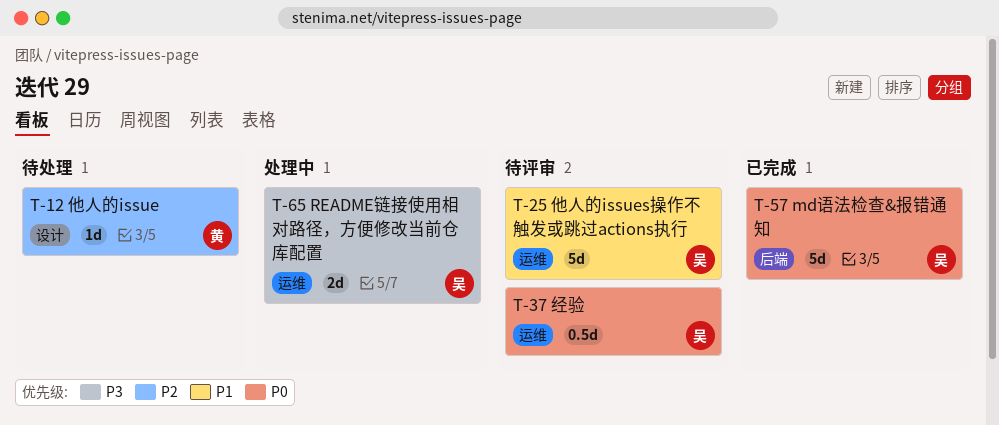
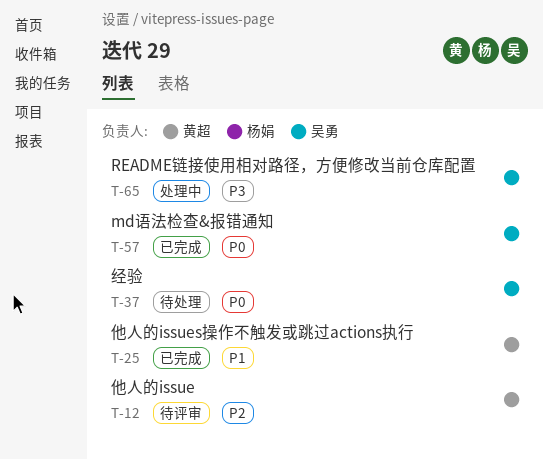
T-12, status: 待处理 -> 待评审
T-25, status: 待评审 -> 已完成
T-25, owner: 吴勇 -> 黄超
T-37, status: 待评审 -> 待处理

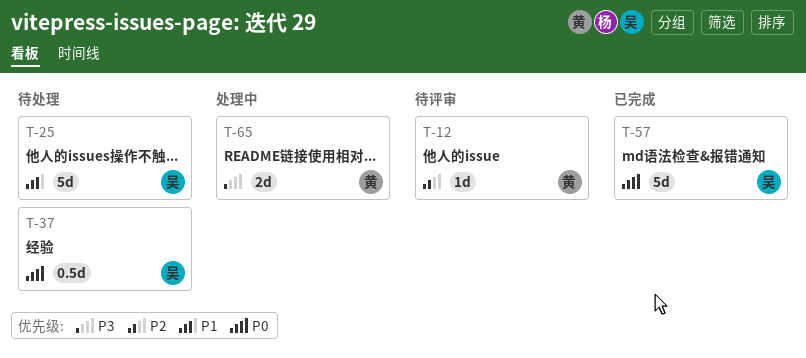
T-25, status: 已完成 -> 待处理
T-25, owner: 黄超 -> 吴勇
T-65, owner: 吴勇 -> 黄超

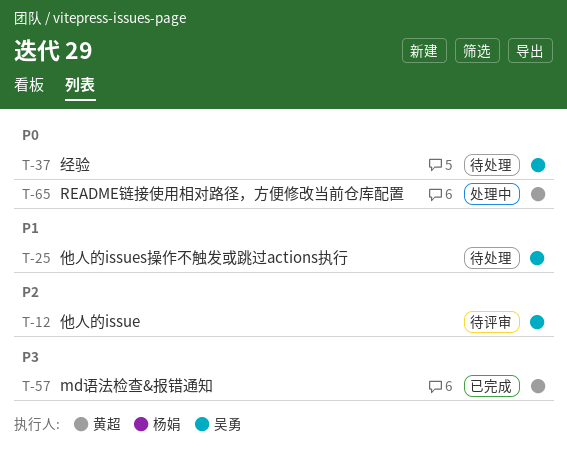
T-12, owner: 黄超 -> 吴勇
T-57, owner: 吴勇 -> 黄超
T-57, priority: P0 -> P3
T-65, priority: P3 -> P0

